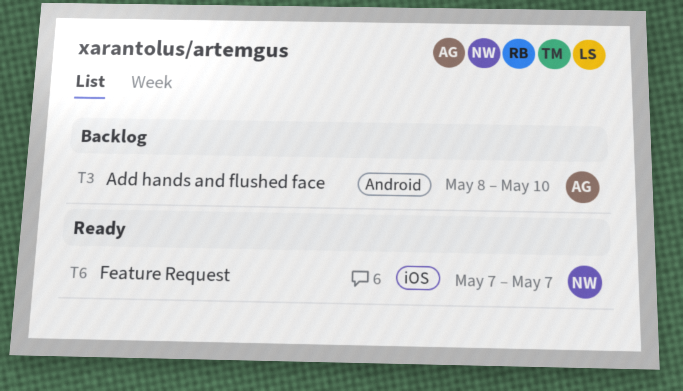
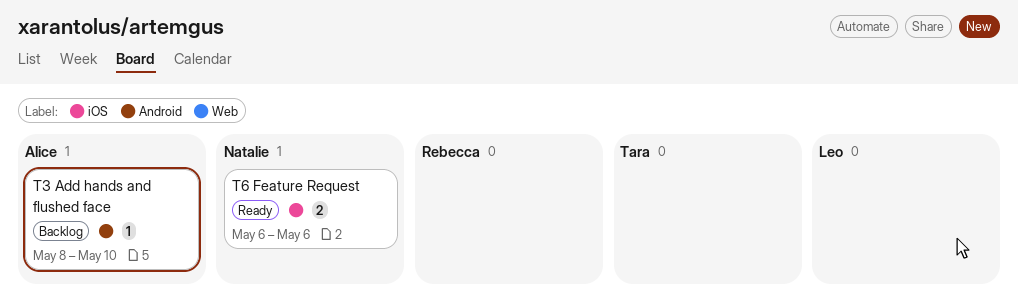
T6, start: May 7 -> May 6
T6, due: May 7 -> May 6

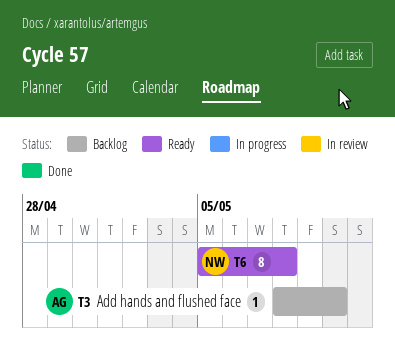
T6, estimate: 2 -> 8
T6, start: May 6 -> May 5
T6, due: May 6 -> May 8

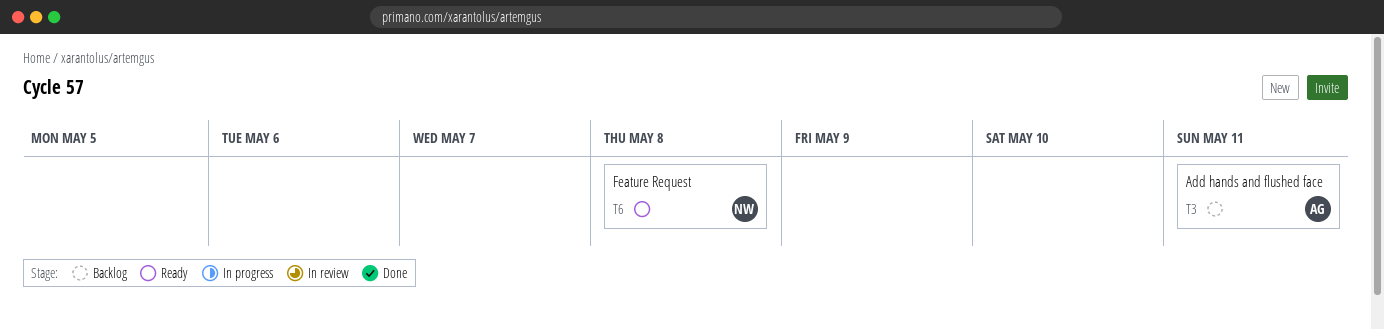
T3, due: May 10 -> May 11

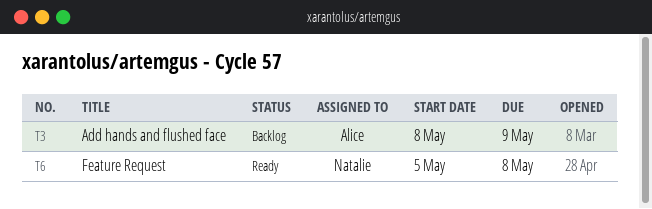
T3, due: May 11 -> May 9

